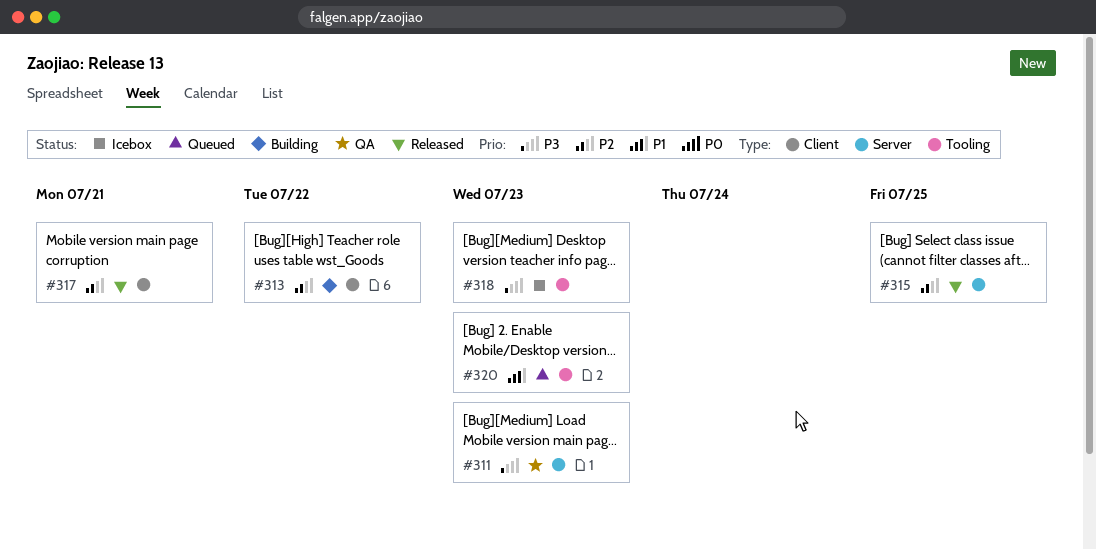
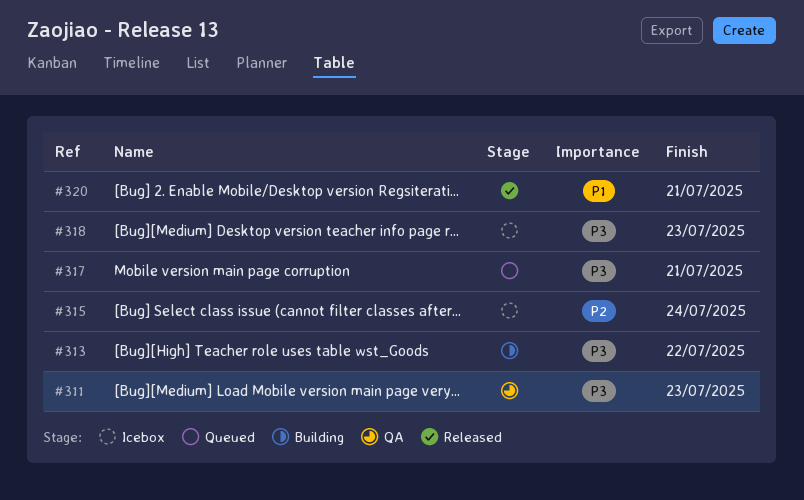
#313, priority: P2 -> P3
#315, status: Released -> Icebox
#315, due: Jul 25 -> Jul 24
#317, status: Released -> Queued
#317, priority: P2 -> P3
#320, status: Queued -> Released
#320, due: Jul 23 -> Jul 21

